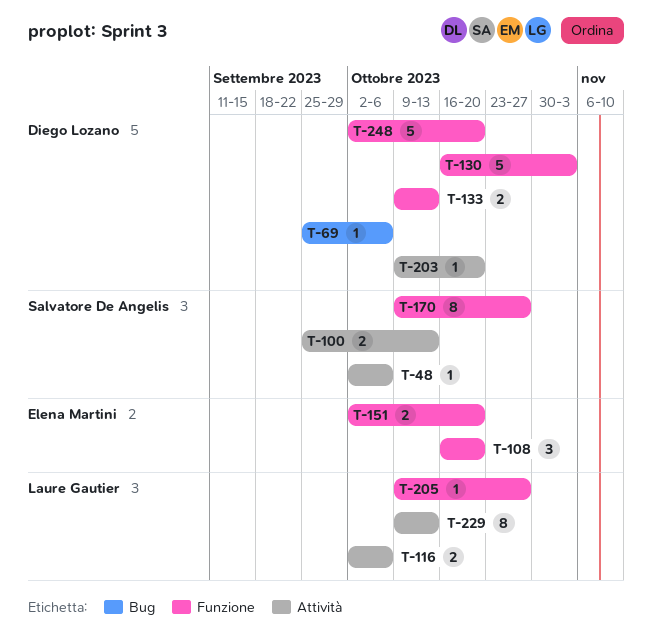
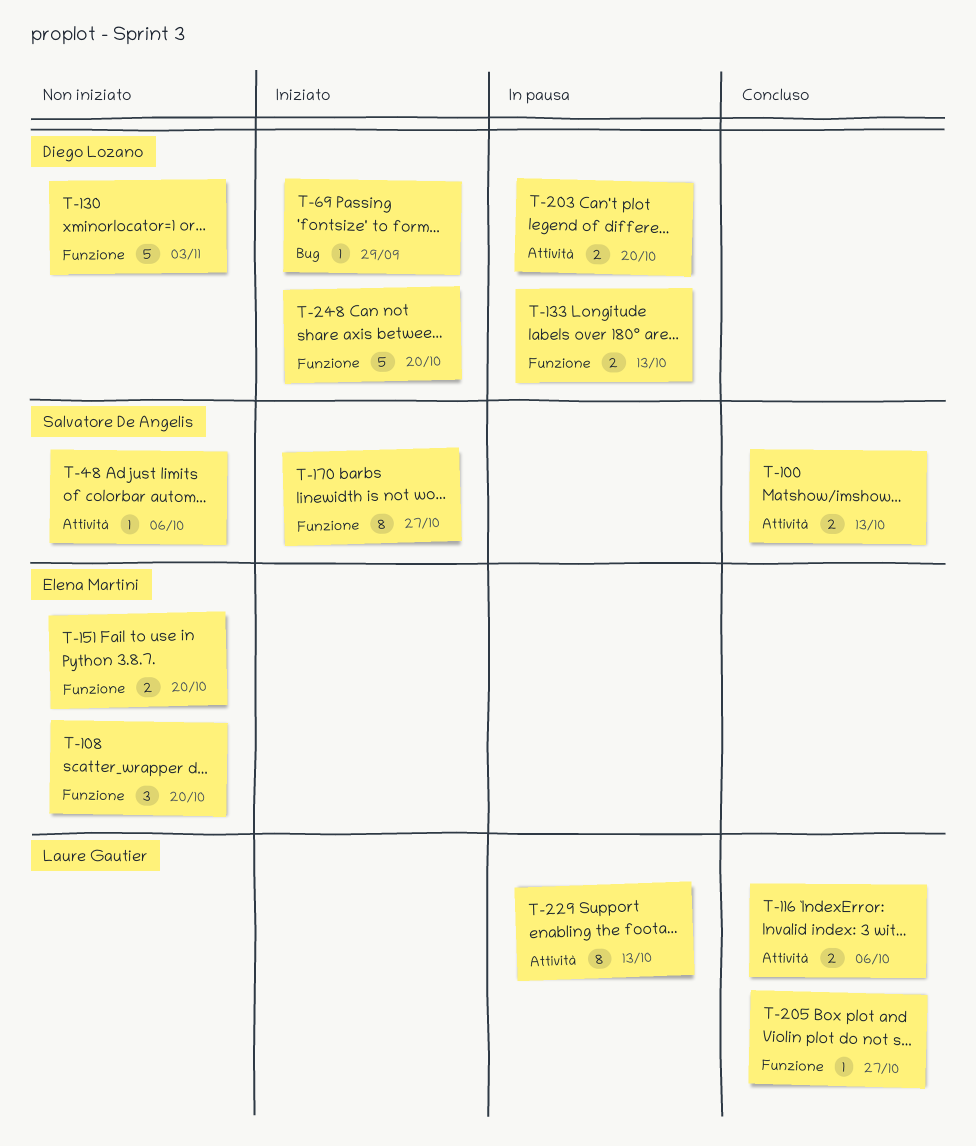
T-69, due: Oct 6 -> Sep 29
T-203, estimate: 1 -> 2

